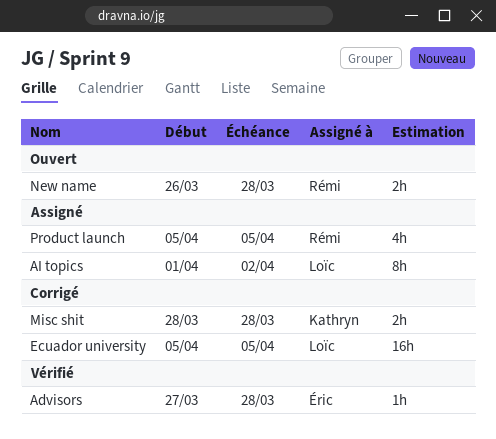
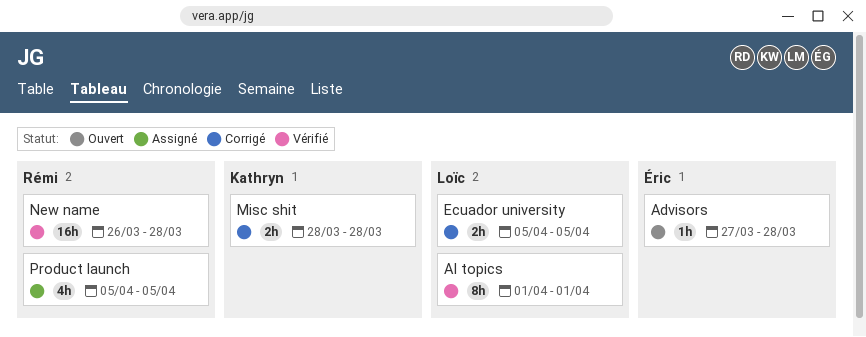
Advisors, status: Vérifié -> Ouvert
AI topics, status: Assigné -> Vérifié
AI topics, due: Apr 2 -> Apr 1
Ecuador university, estimate: 16h -> 2h
New name, status: Ouvert -> Vérifié
New name, estimate: 2h -> 16h

